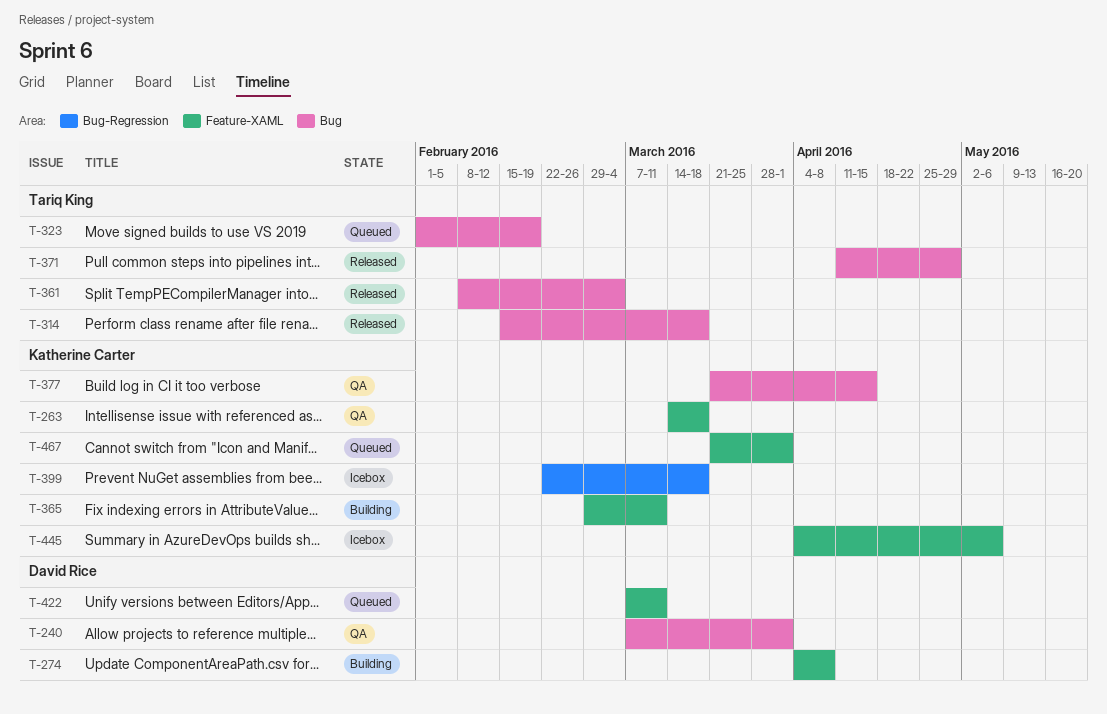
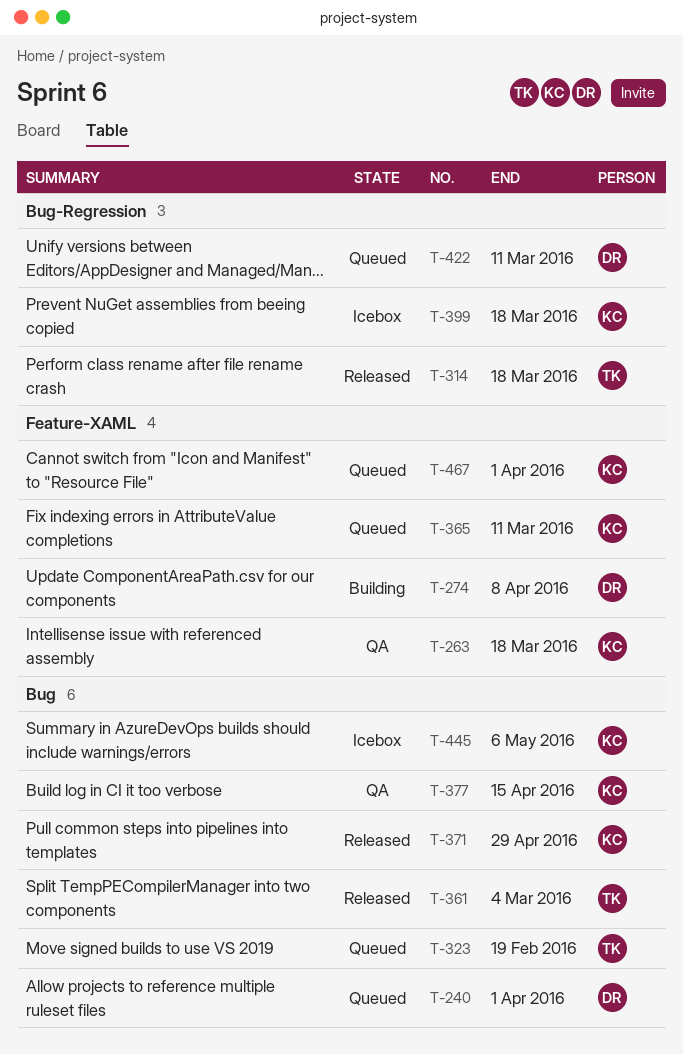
T-240, status: QA -> Queued
T-314, label: Bug -> Bug-Regression
T-365, status: Building -> Queued
T-371, owner: Tariq King -> Katherine Carter
T-422, label: Feature-XAML -> Bug-Regression
T-445, label: Feature-XAML -> Bug

